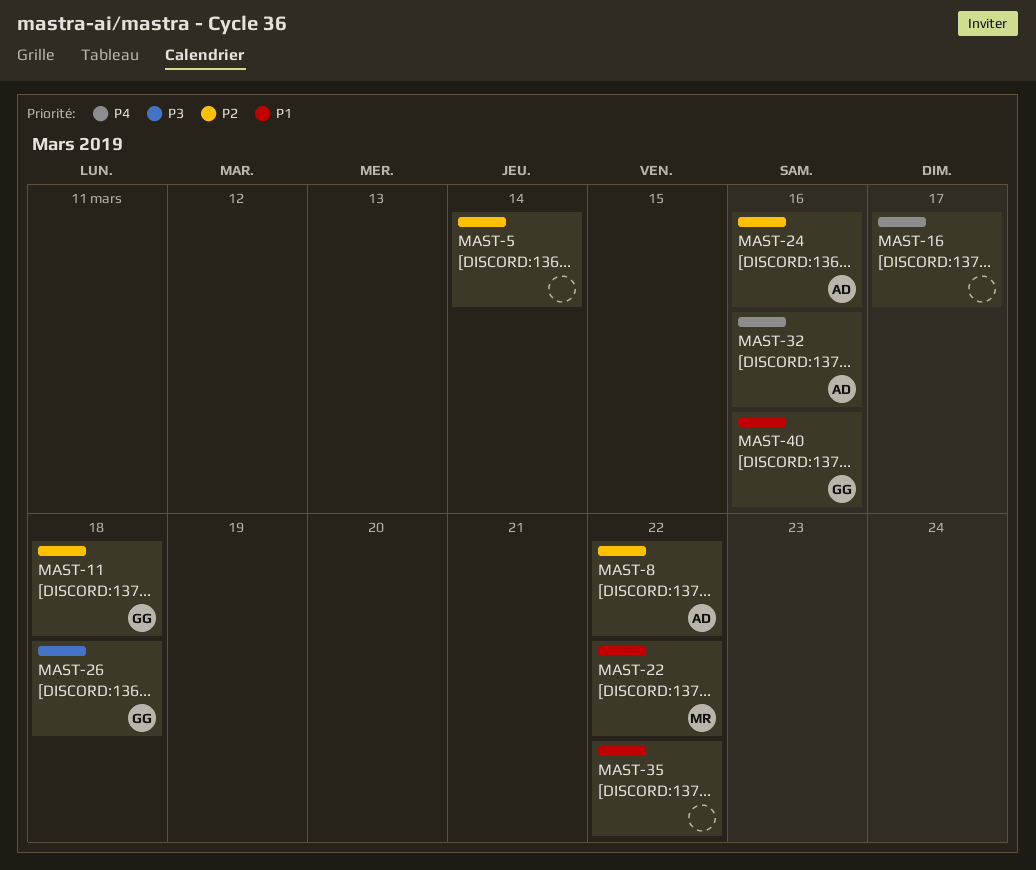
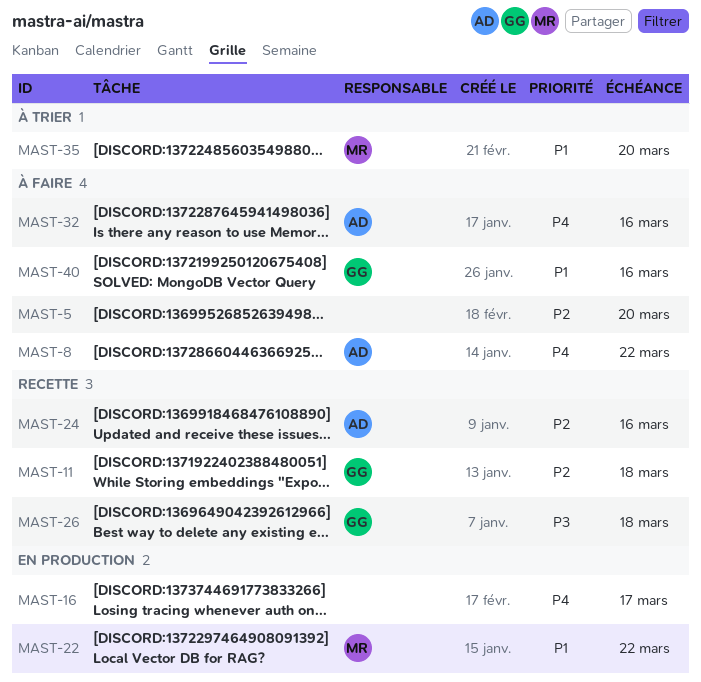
MAST-5, due: Mar 14 -> Mar 20
MAST-8, priority: P2 -> P4
MAST-35, owner: none -> MR
MAST-35, due: Mar 22 -> Mar 20

